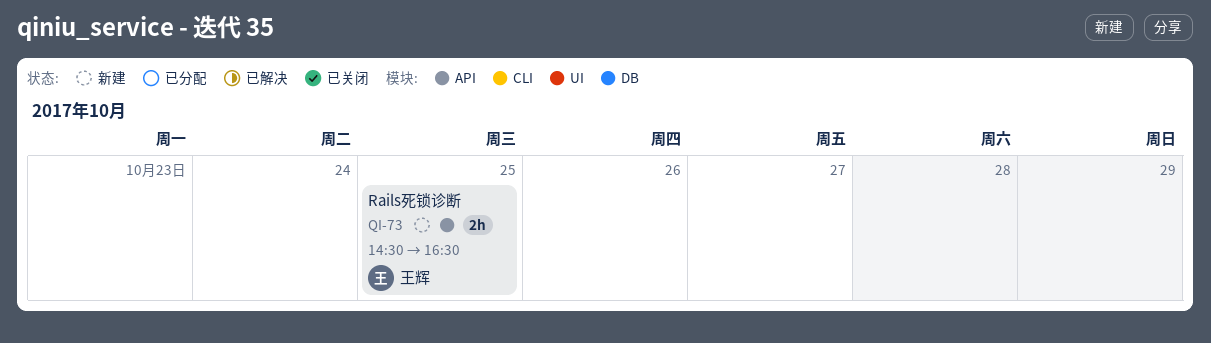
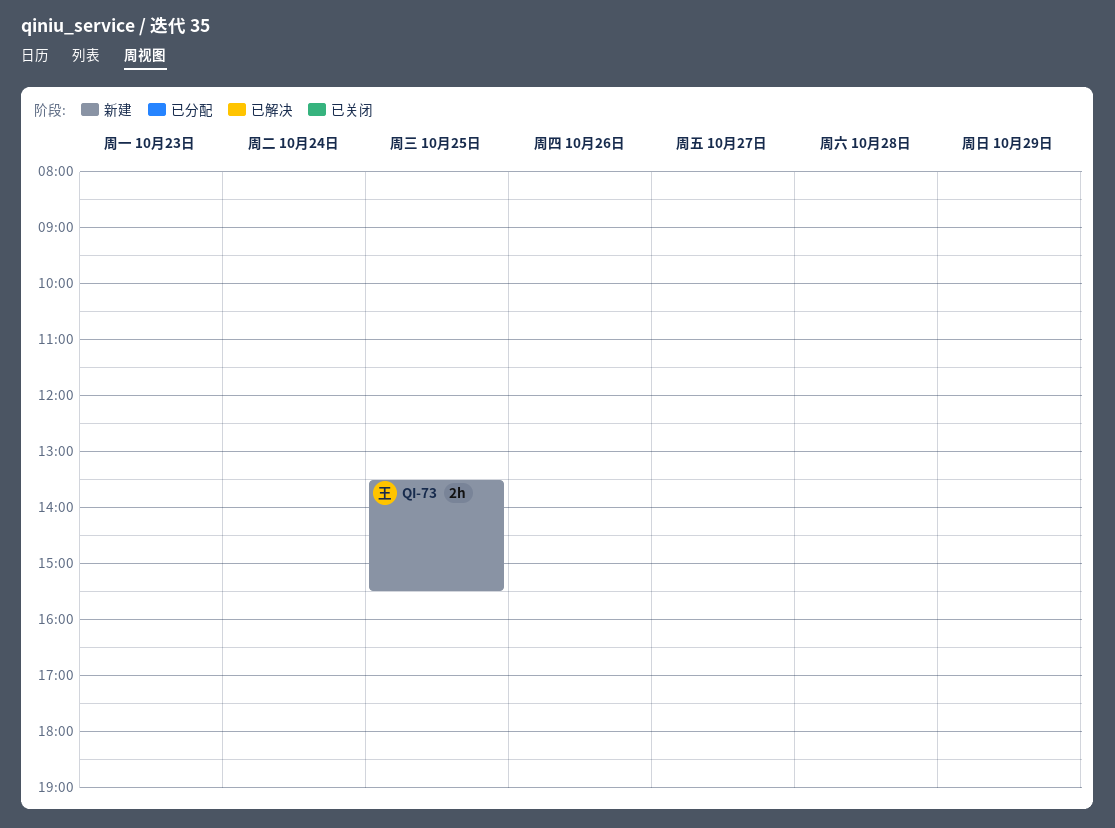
QI-73, begins: 14:30 -> 13:30
QI-73, ends: 16:30 -> 15:30

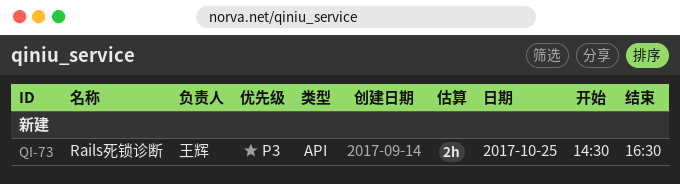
QI-73, begins: 13:30 -> 14:30
QI-73, ends: 15:30 -> 16:30

